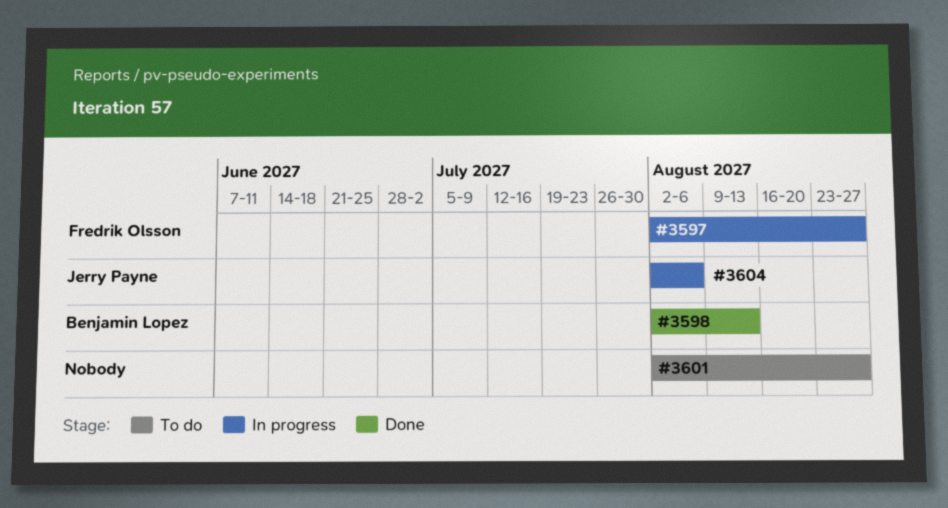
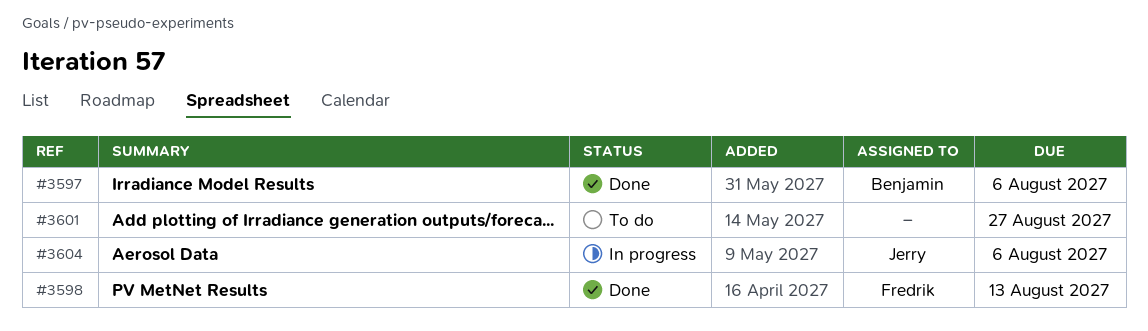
#3597, status: In progress -> Done
#3597, owner: Fredrik Olsson -> Benjamin Lopez
#3597, due: Aug 27 -> Aug 6
#3598, owner: Benjamin Lopez -> Fredrik Olsson

